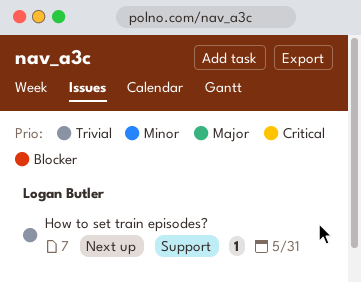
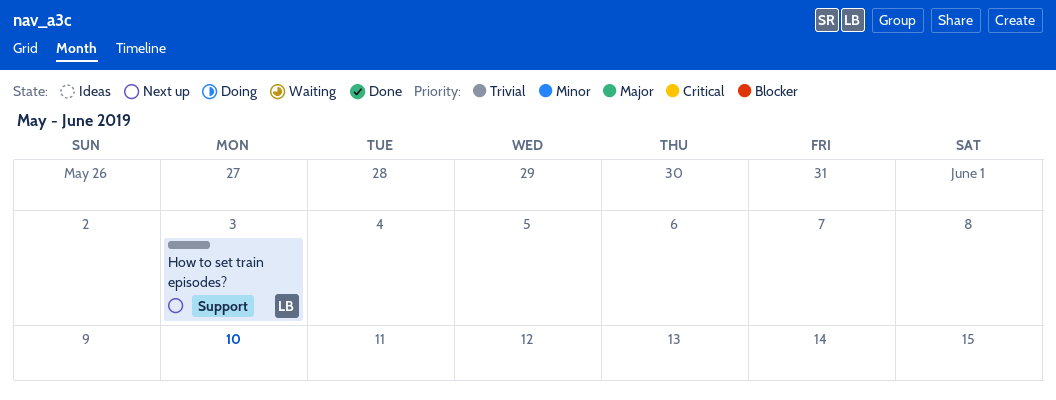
How to set train episodes?, due: May 31 -> Jun 3

